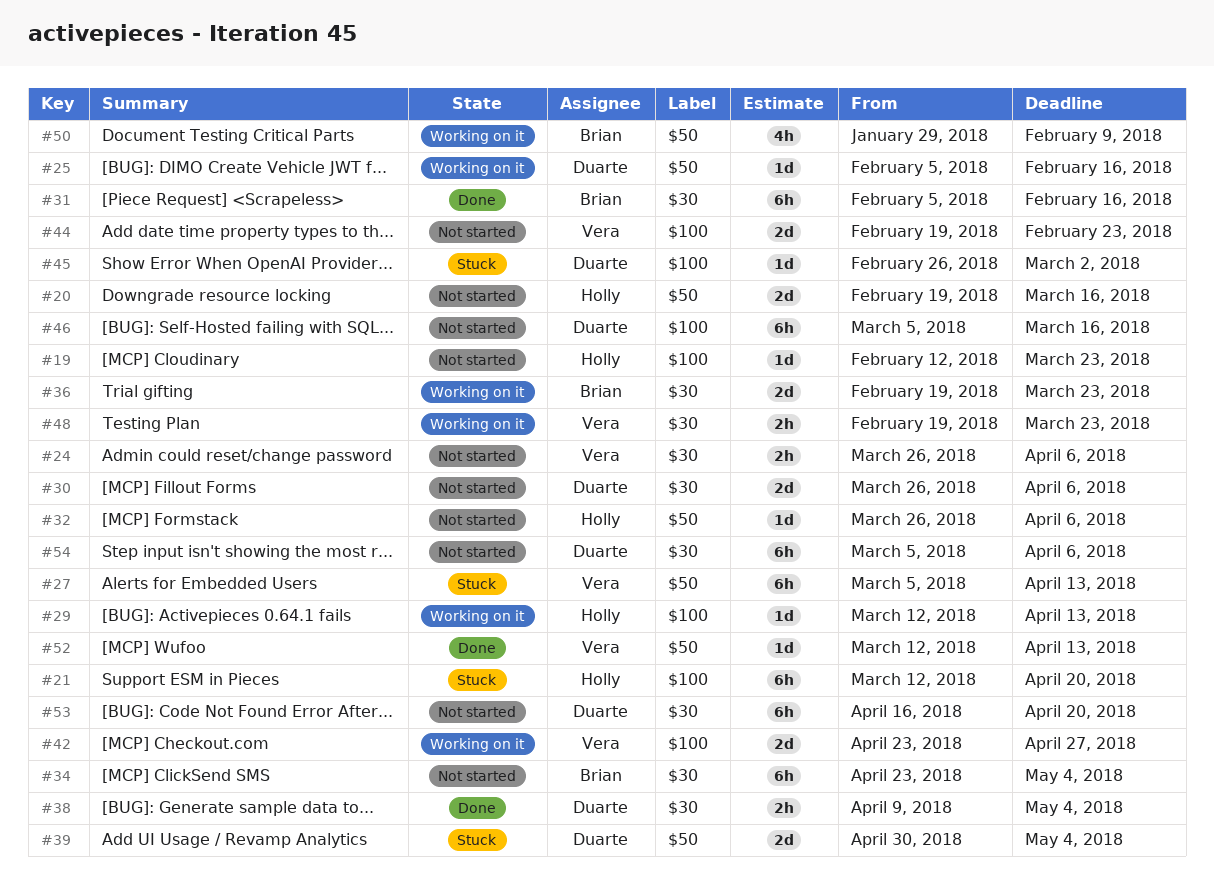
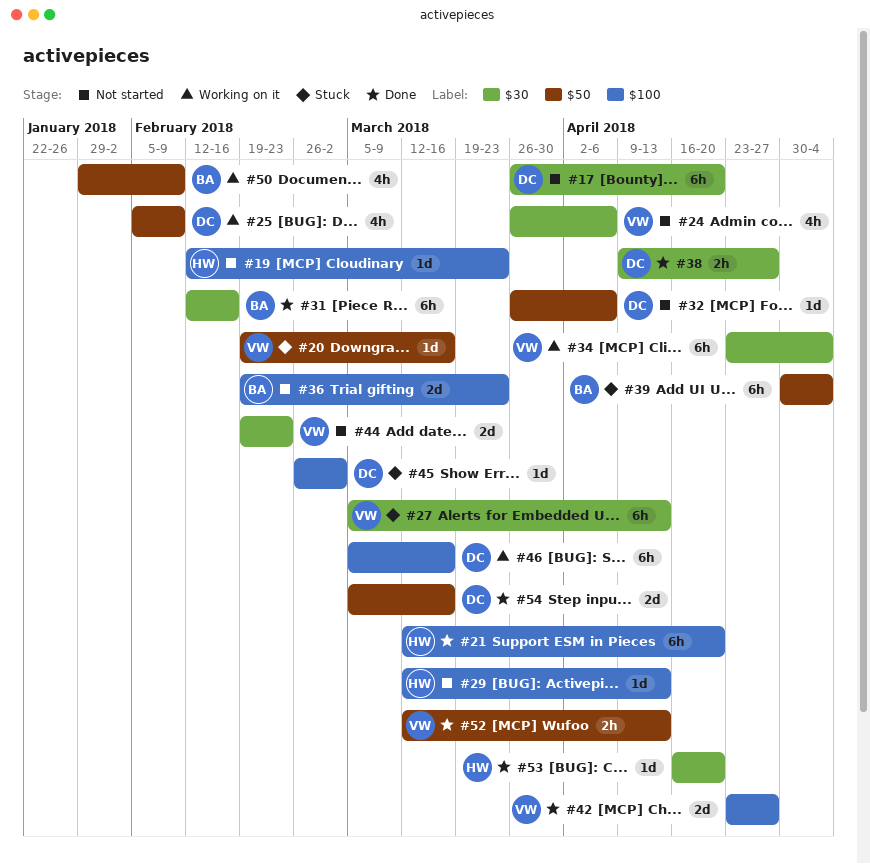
#17: none -> present
#20, status: Not started -> Stuck
#20, owner: Holly -> Vera
#20, estimate: 2d -> 1d
#21, status: Stuck -> Done
#24, estimate: 2h -> 4h
#25, estimate: 1d -> 4h
#25, due: Feb 16 -> Feb 9
#27, label: $50 -> $30
#29, status: Working on it -> Not started
#30: present -> none
#31, start: Feb 5 -> Feb 12
#32, owner: Holly -> Duarte
#34, status: Not started -> Working on it
#34, owner: Brian -> Vera
#36, status: Working on it -> Not started
#36, label: $30 -> $100
#38, due: May 4 -> Apr 27
#39, owner: Duarte -> Brian
#39, estimate: 2d -> 6h
#42, status: Working on it -> Done
#44, label: $100 -> $30
#46, status: Not started -> Working on it
#48: present -> none
#52, estimate: 1d -> 2h
#53, status: Not started -> Done
#53, owner: Duarte -> Holly
#53, estimate: 6h -> 1d
#54, status: Not started -> Done
#54, label: $30 -> $50
#54, estimate: 6h -> 2d
#54, due: Apr 6 -> Mar 16

